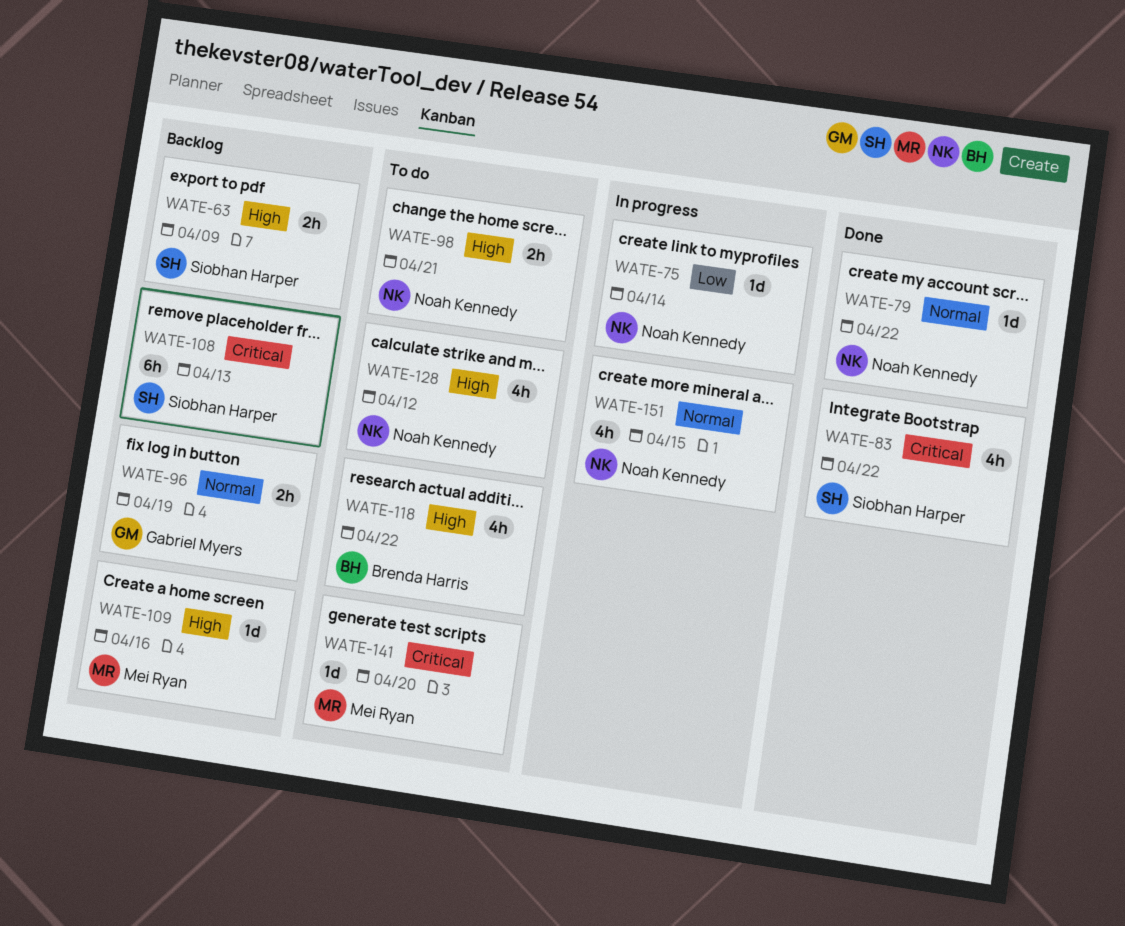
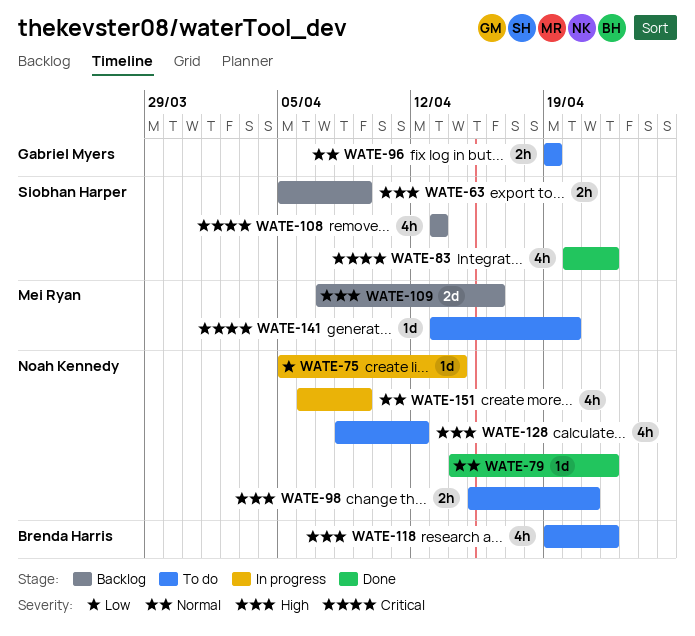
WATE-96, status: Backlog -> To do
WATE-108, estimate: 6h -> 4h
WATE-109, estimate: 1d -> 2d
WATE-151, due: Apr 15 -> Apr 9

